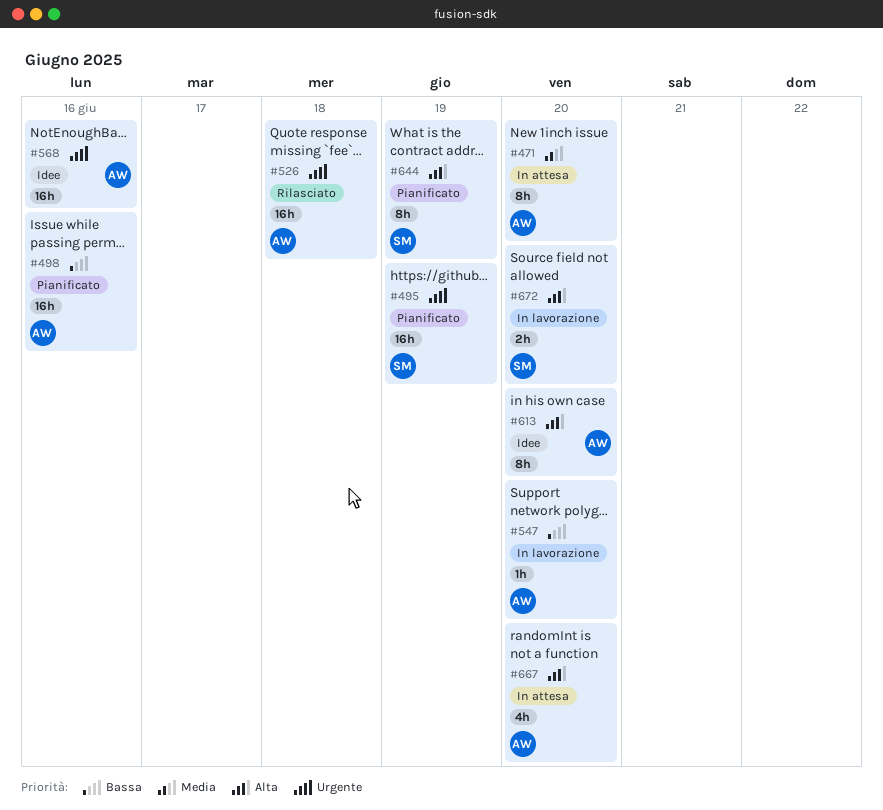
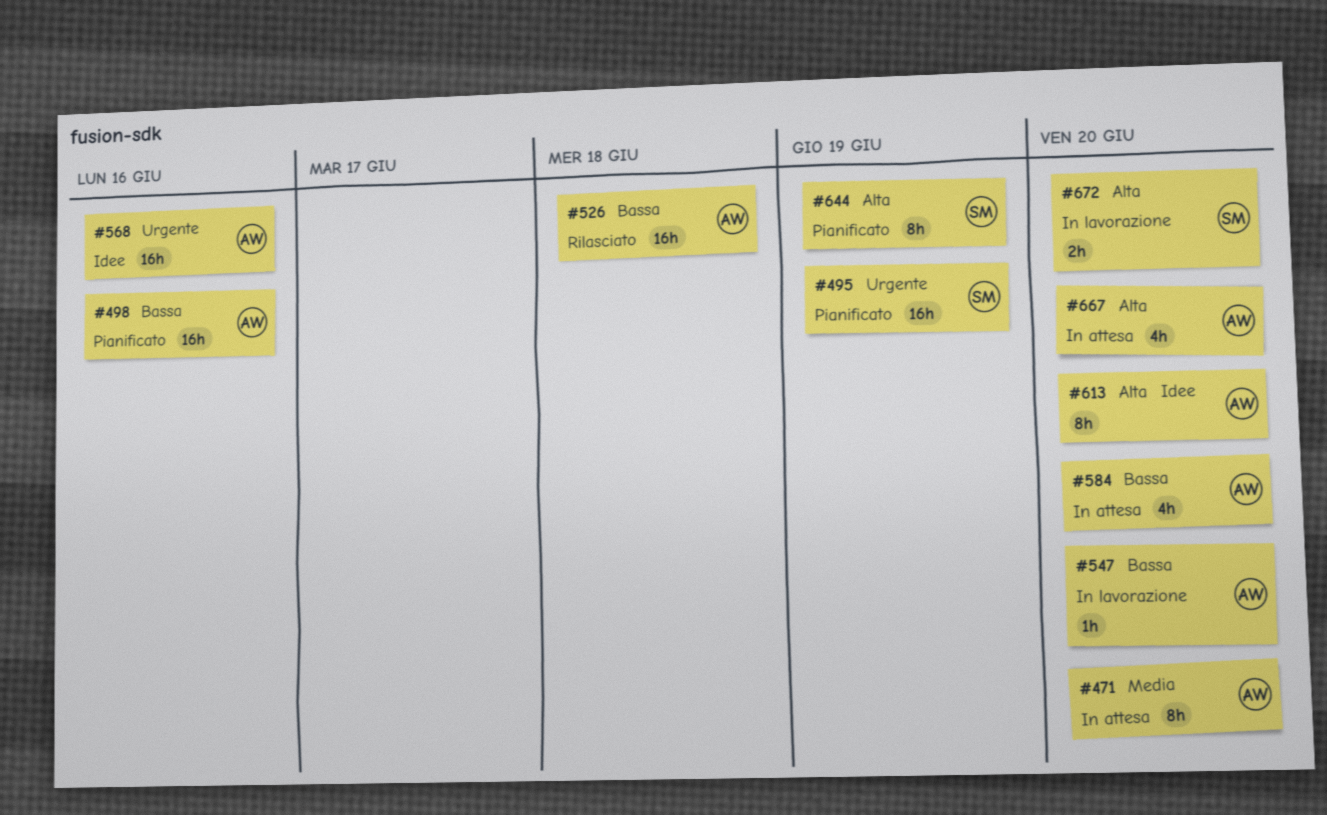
#526, priority: Urgente -> Bassa
#584: none -> present

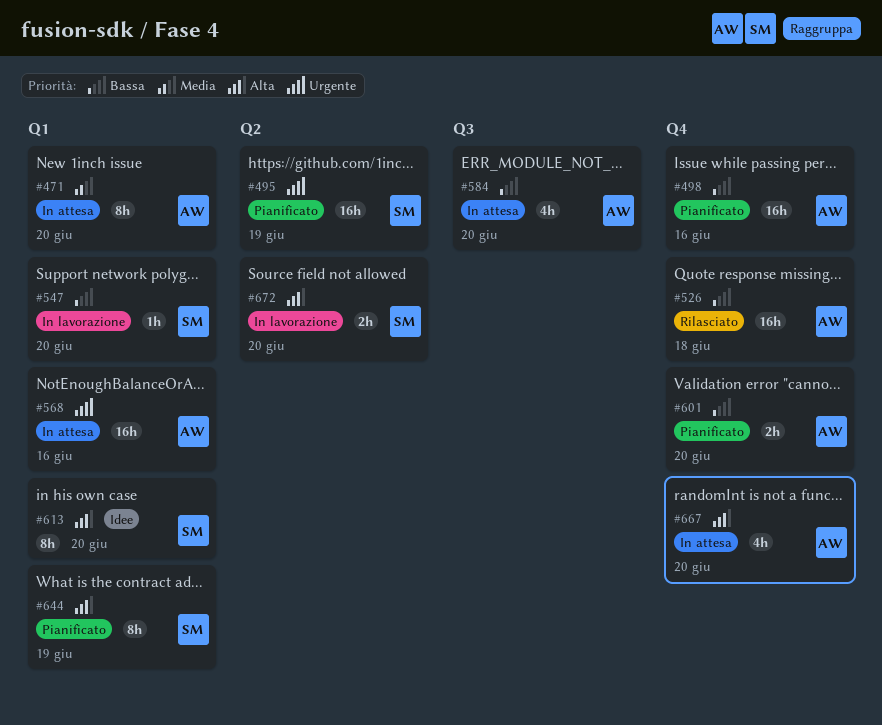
#547, owner: AW -> SM
#568, status: Idee -> In attesa
#601: none -> present
#613, owner: AW -> SM

